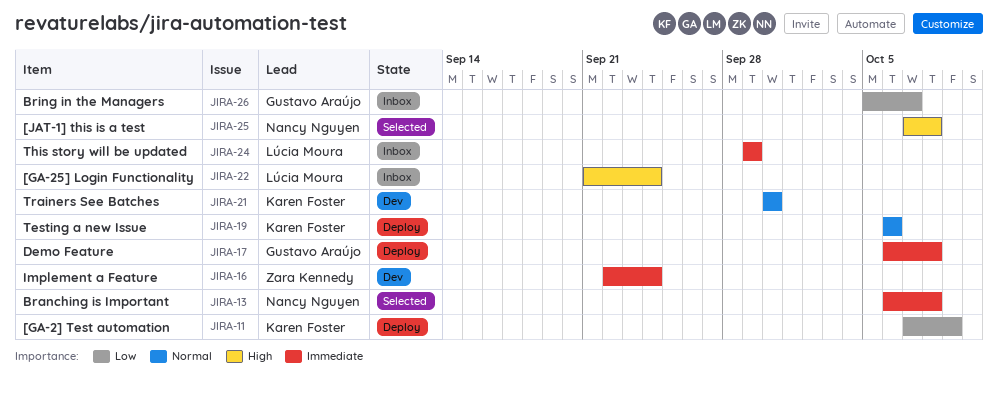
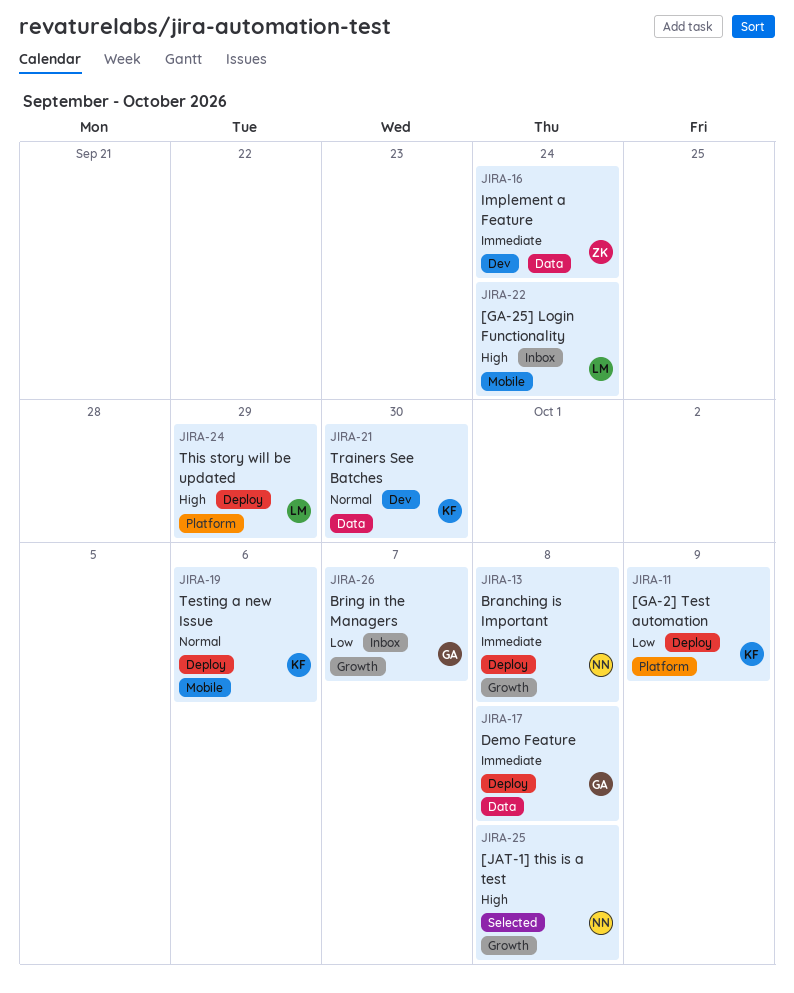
JIRA-13, status: Selected -> Deploy
JIRA-24, status: Inbox -> Deploy
JIRA-24, priority: Immediate -> High

